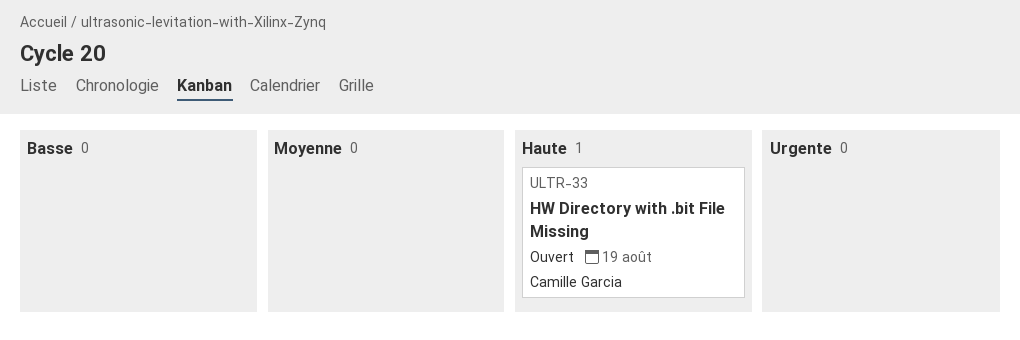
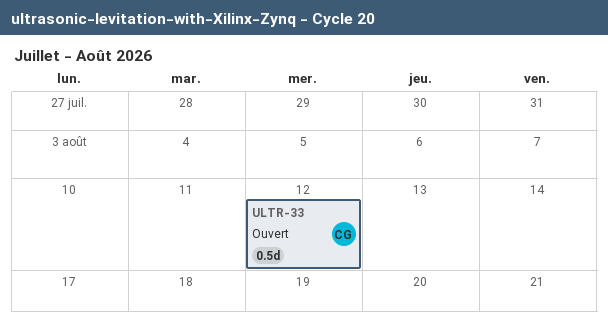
ULTR-33, due: Aug 19 -> Aug 12

